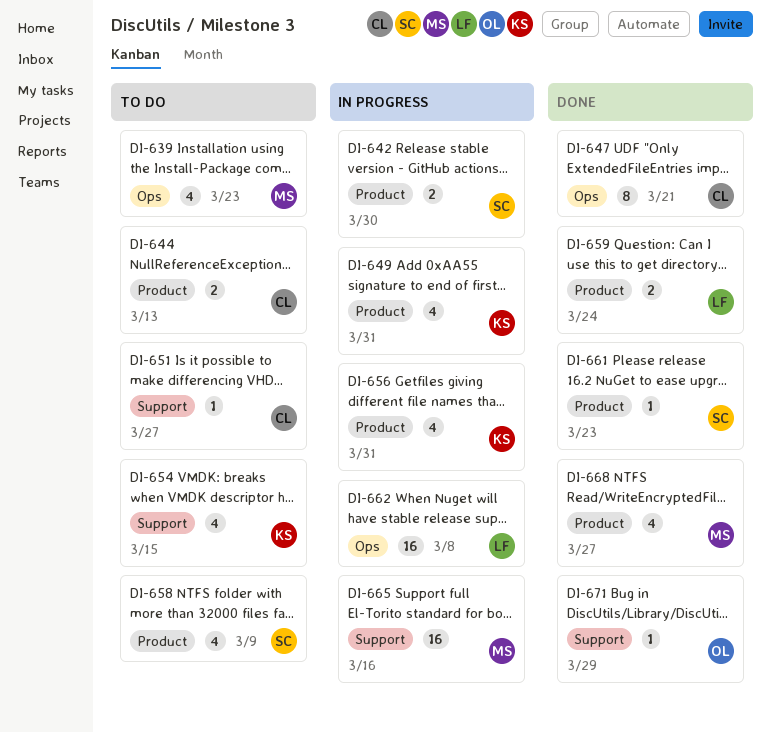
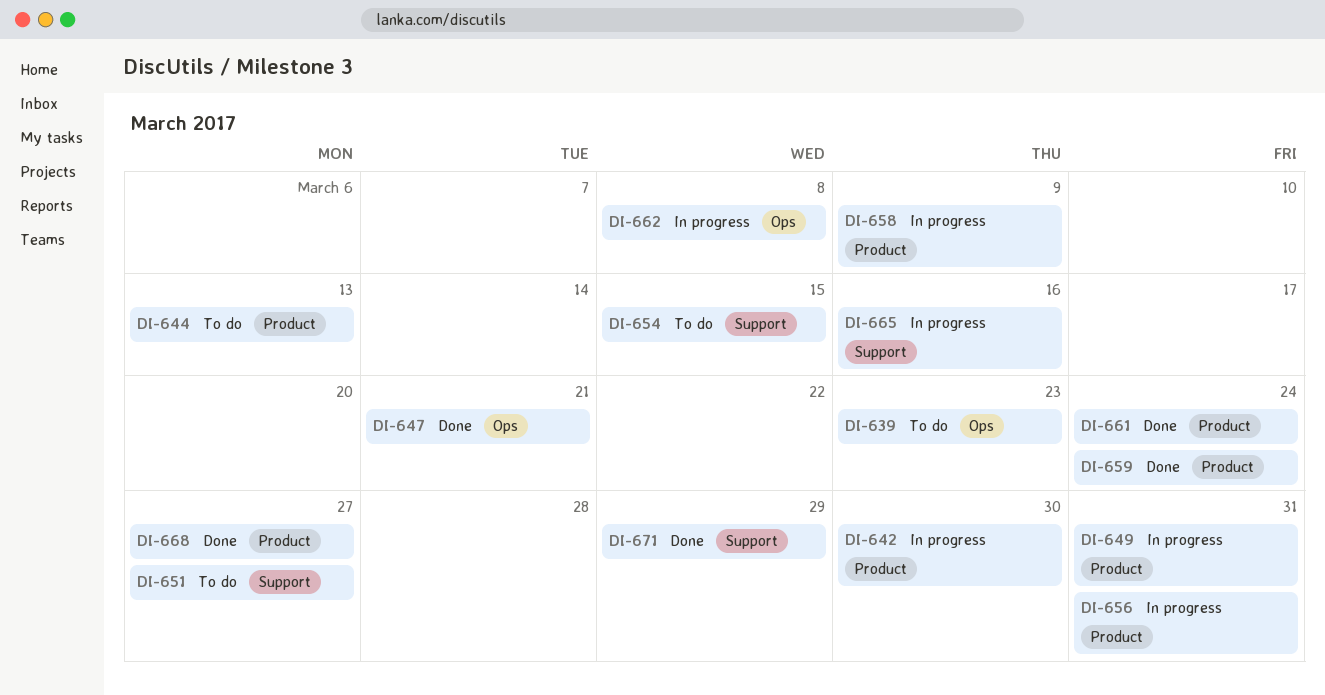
DI-658, status: To do -> In progress
DI-661, due: Mar 23 -> Mar 24

